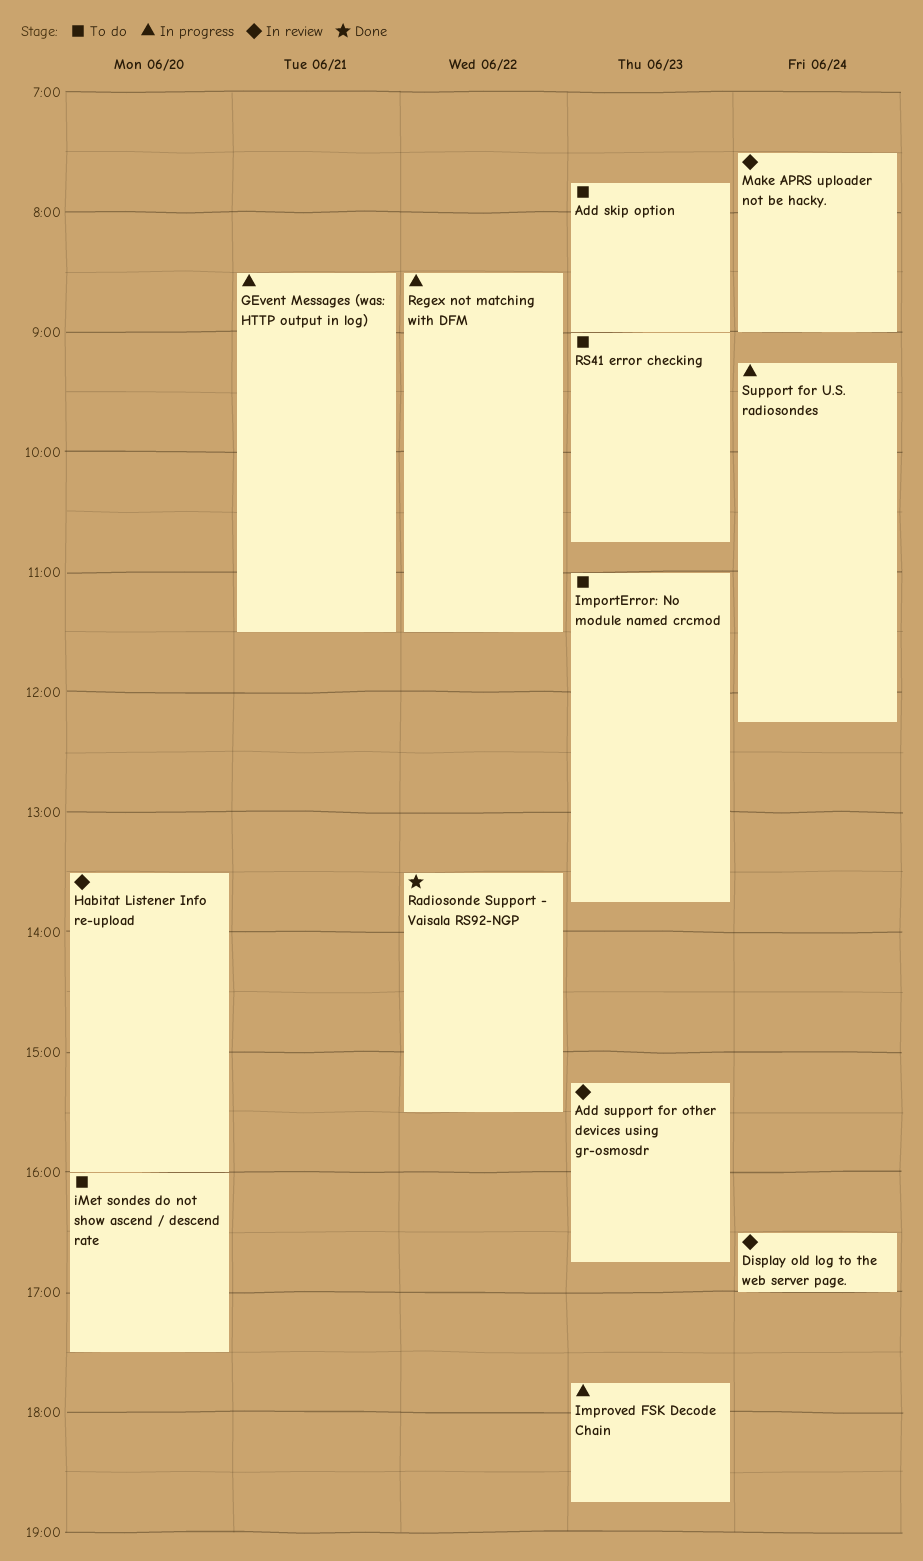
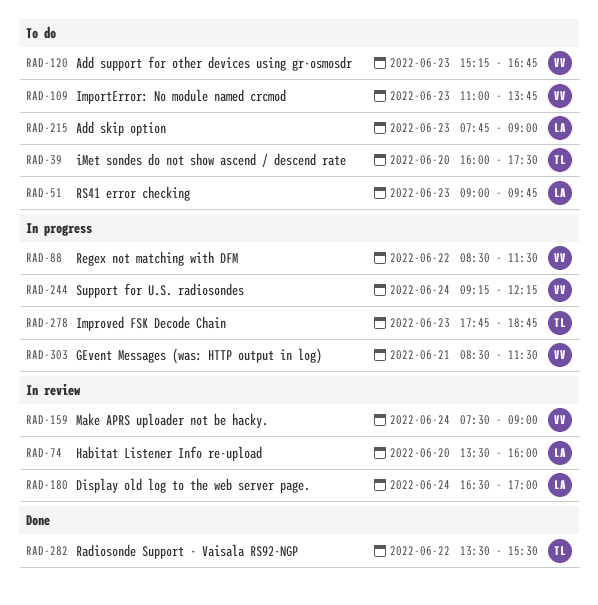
Add support for other devices using gr-osmosdr, status: In review -> To do
RS41 error checking, ends: 10:45 -> 09:45

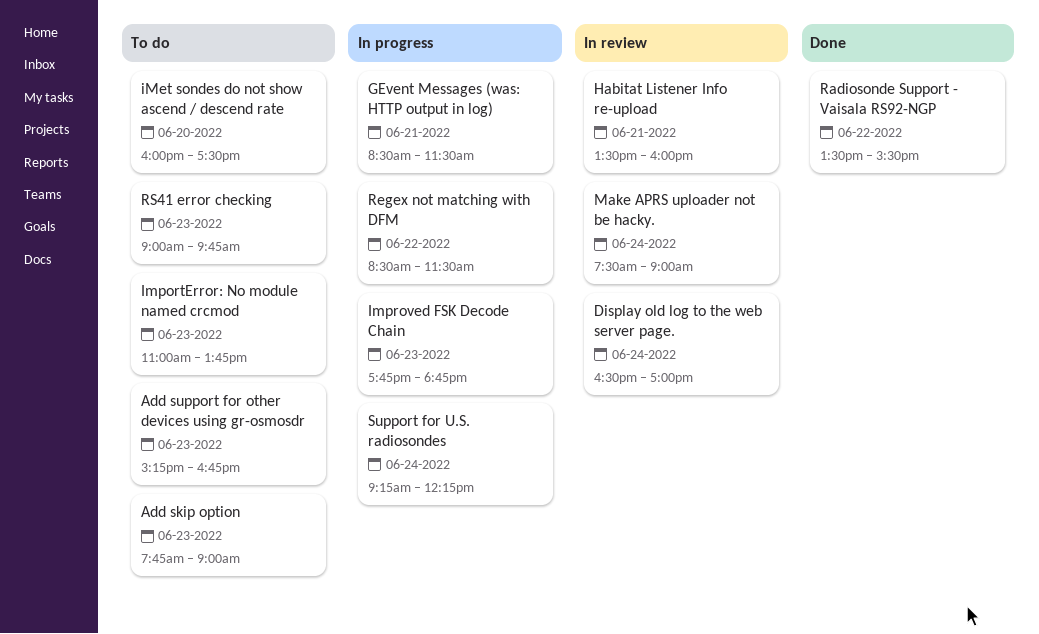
Habitat Listener Info re-upload, day: Jun 20 -> Jun 21

